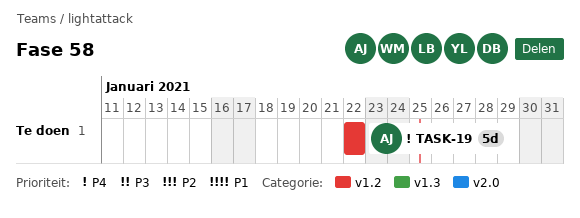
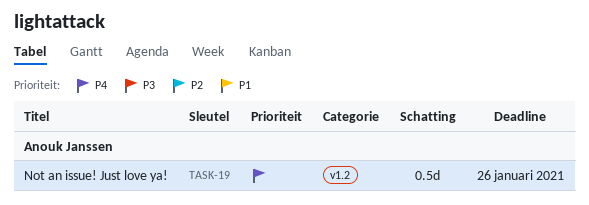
TASK-19, estimate: 5d -> 0.5d
TASK-19, due: Jan 22 -> Jan 26

